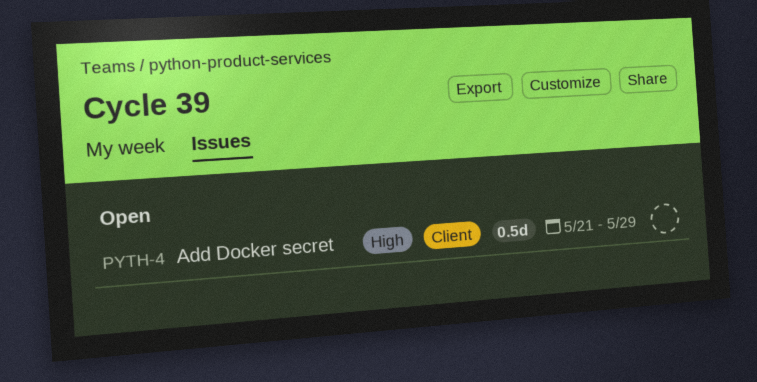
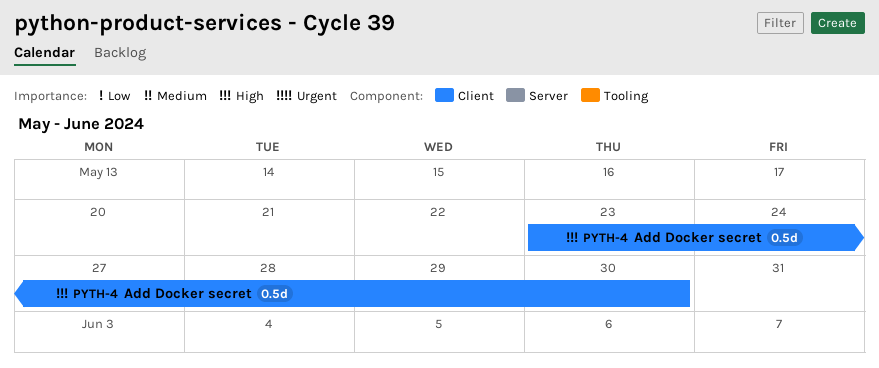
PYTH-4, start: May 21 -> May 23
PYTH-4, due: May 29 -> May 30

